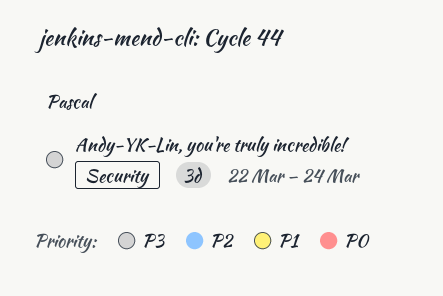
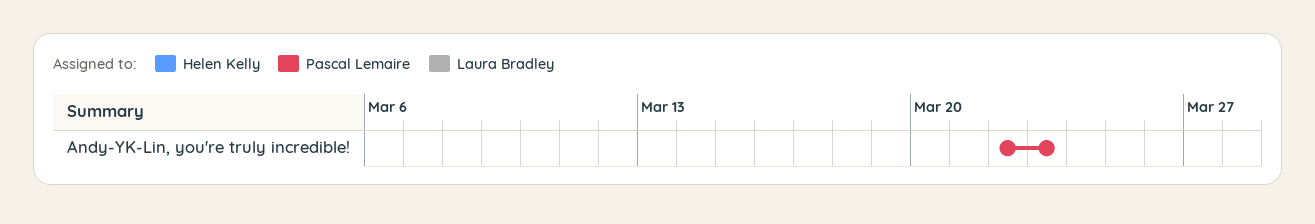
Andy-YK-Lin, you're truly incredible!, due: Mar 24 -> Mar 23

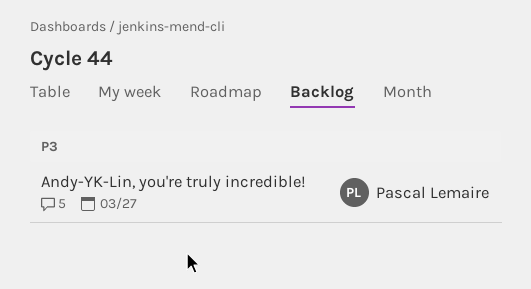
Andy-YK-Lin, you're truly incredible!, due: Mar 23 -> Mar 27

